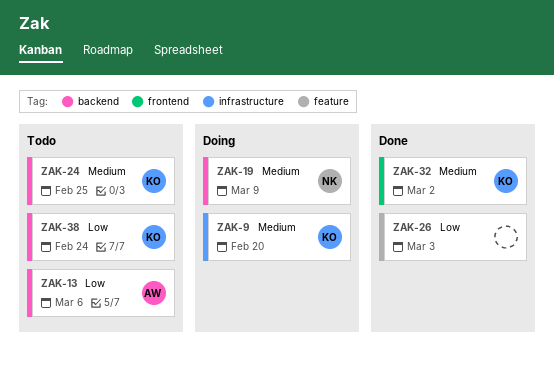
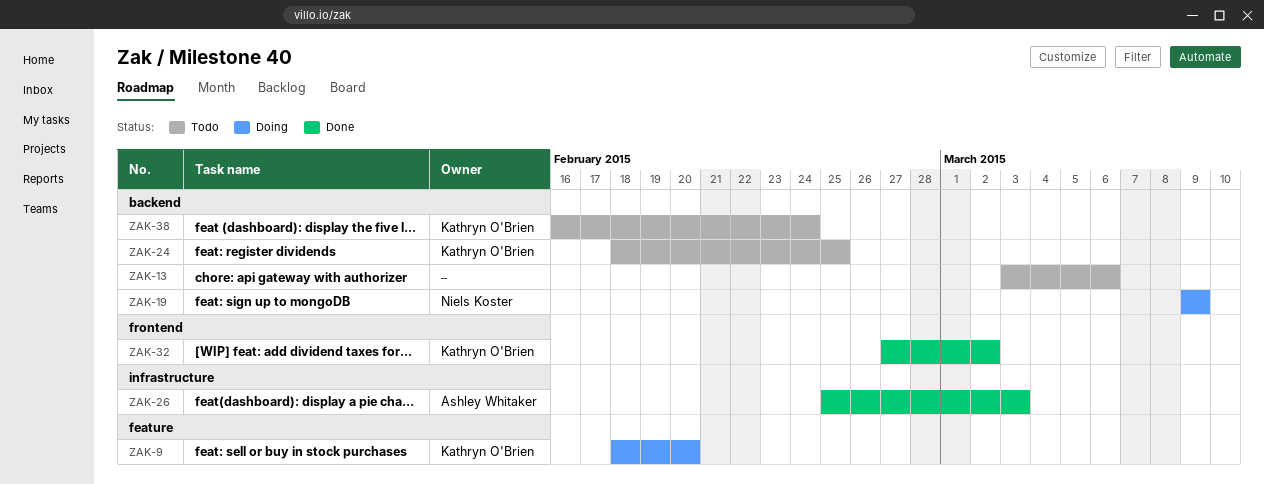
ZAK-9, label: infrastructure -> feature
ZAK-13, owner: Ashley Whitaker -> none
ZAK-26, owner: none -> Ashley Whitaker
ZAK-26, label: feature -> infrastructure

